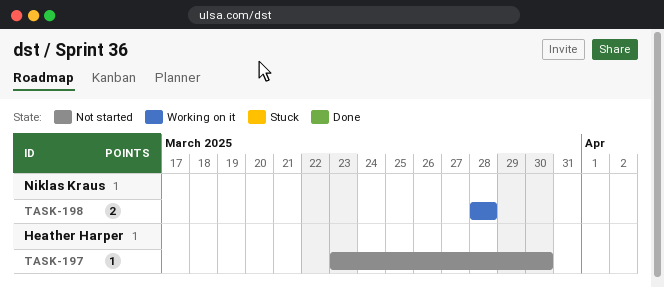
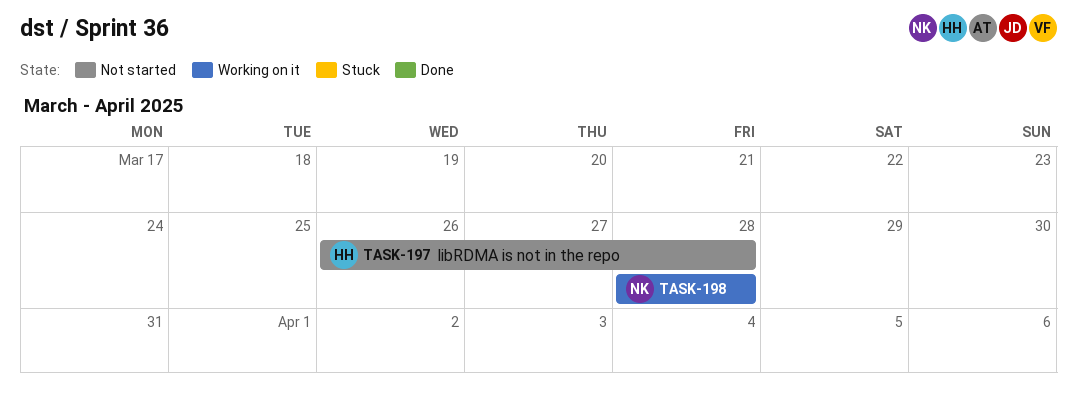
TASK-197, start: Mar 23 -> Mar 26
TASK-197, due: Mar 30 -> Mar 28

